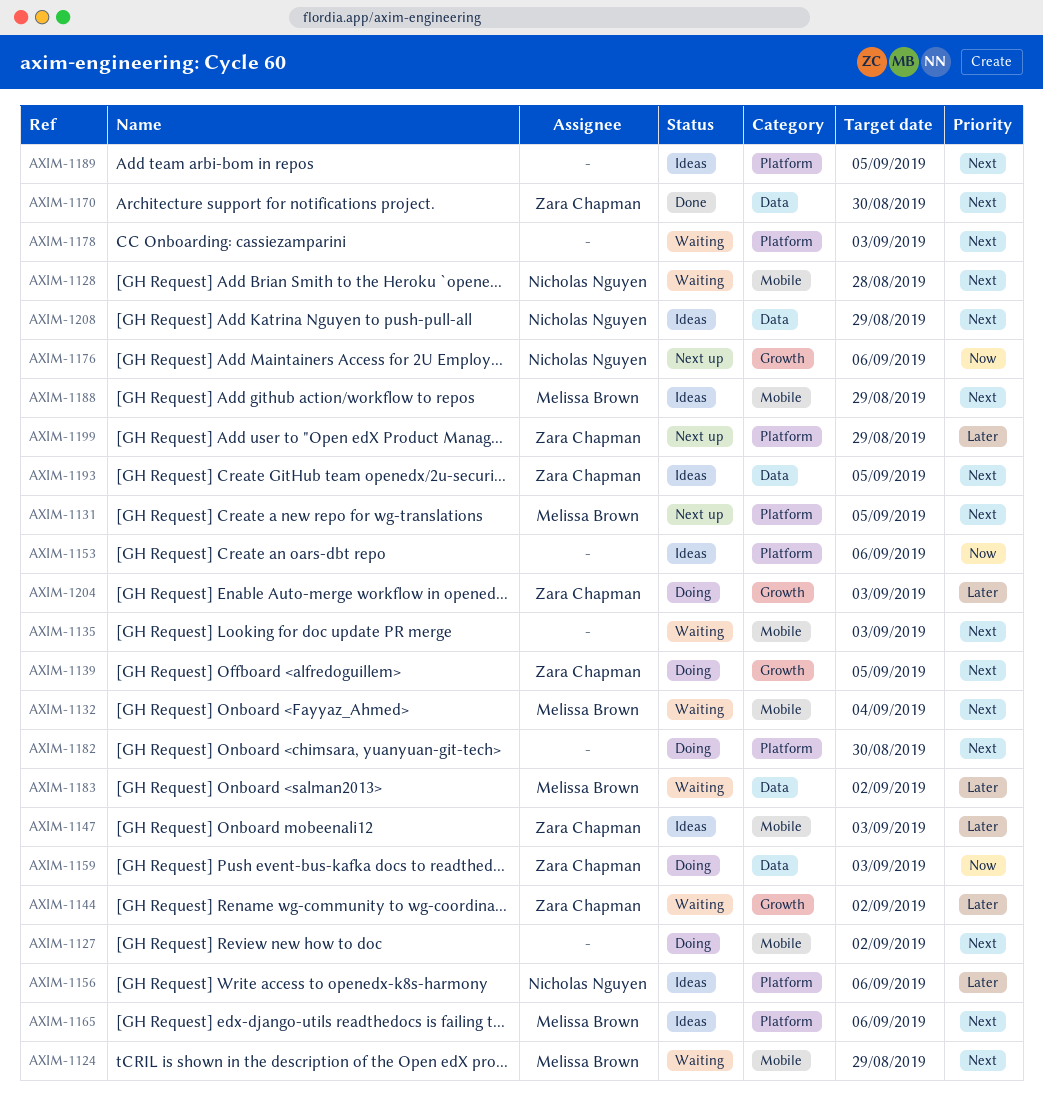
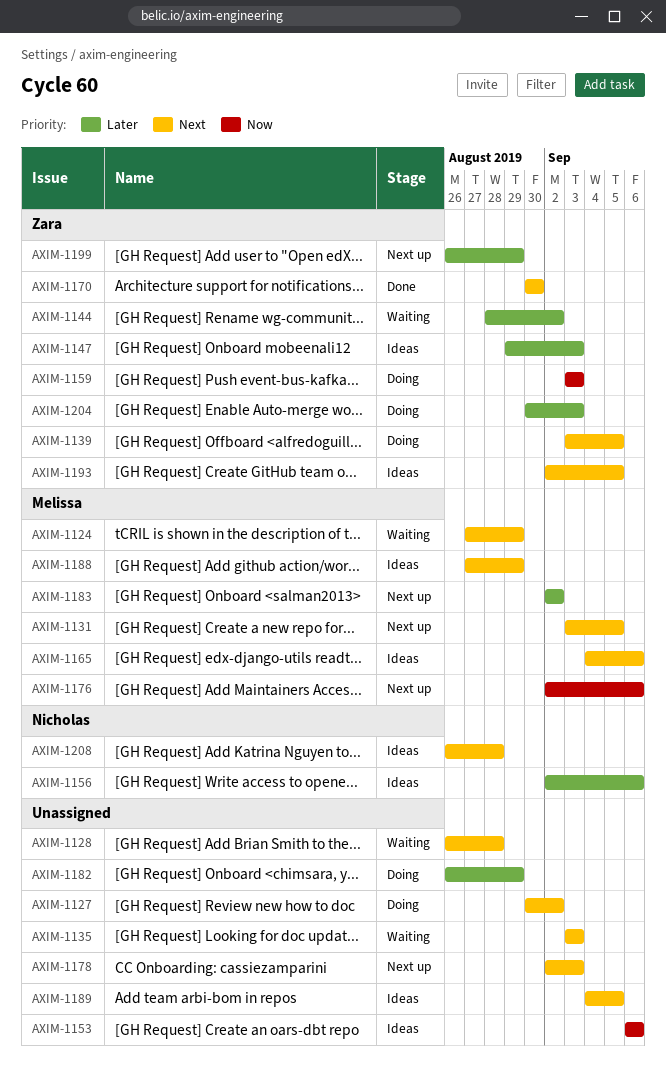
AXIM-1128, owner: Nicholas Nguyen -> none
AXIM-1132: present -> none
AXIM-1176, owner: Nicholas Nguyen -> Melissa Brown
AXIM-1178, status: Waiting -> Next up
AXIM-1182, priority: Next -> Later
AXIM-1182, due: Aug 30 -> Aug 29
AXIM-1183, status: Waiting -> Next up
AXIM-1208, due: Aug 29 -> Aug 28

